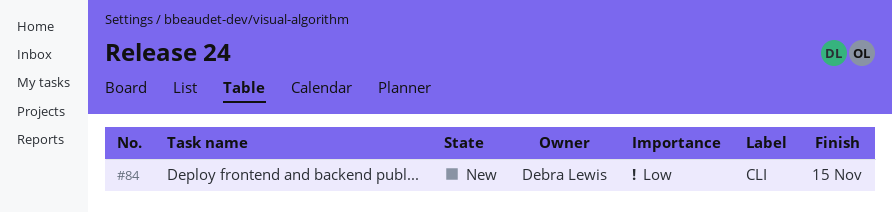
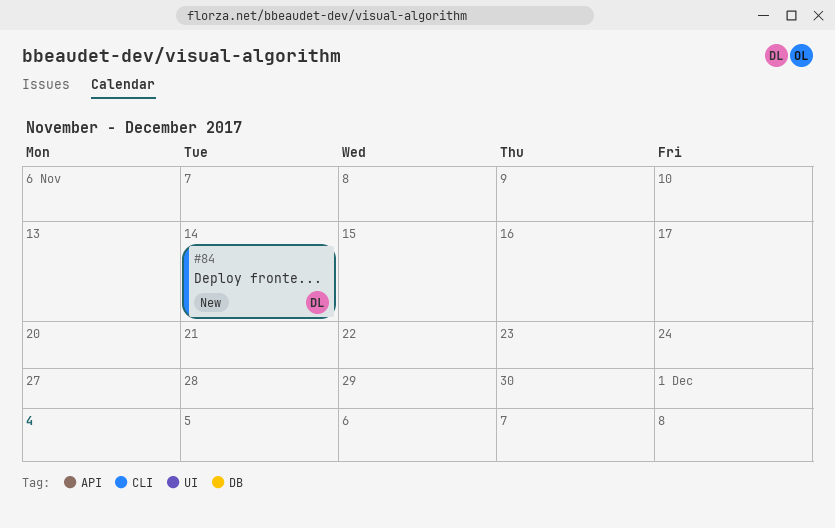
#84, due: Nov 15 -> Nov 14

